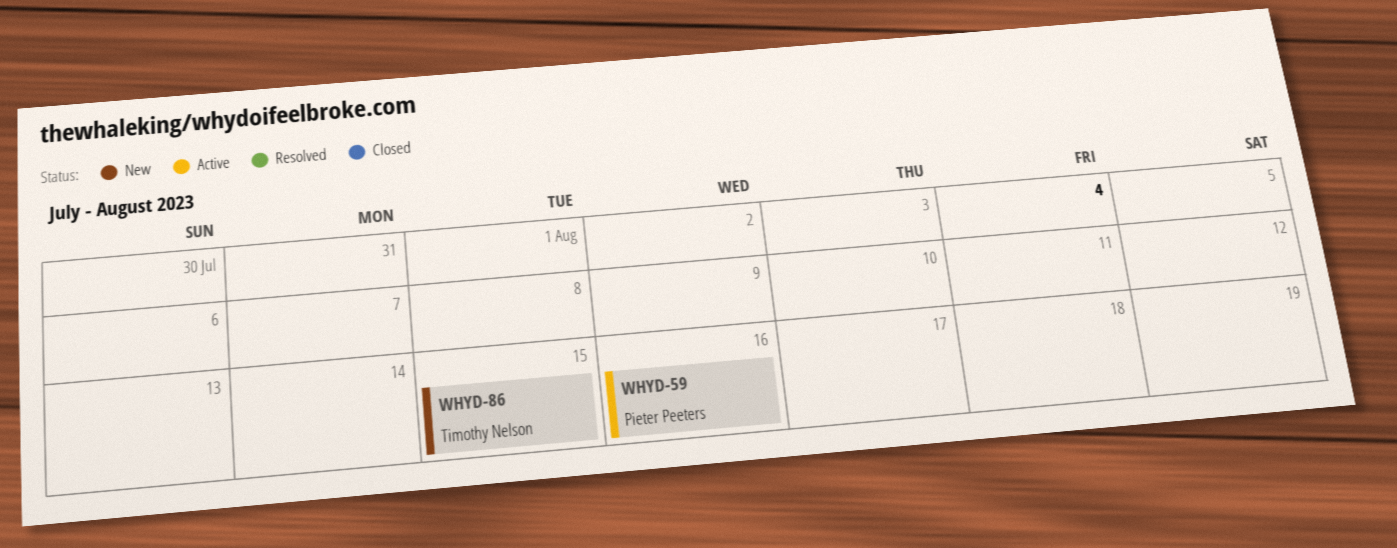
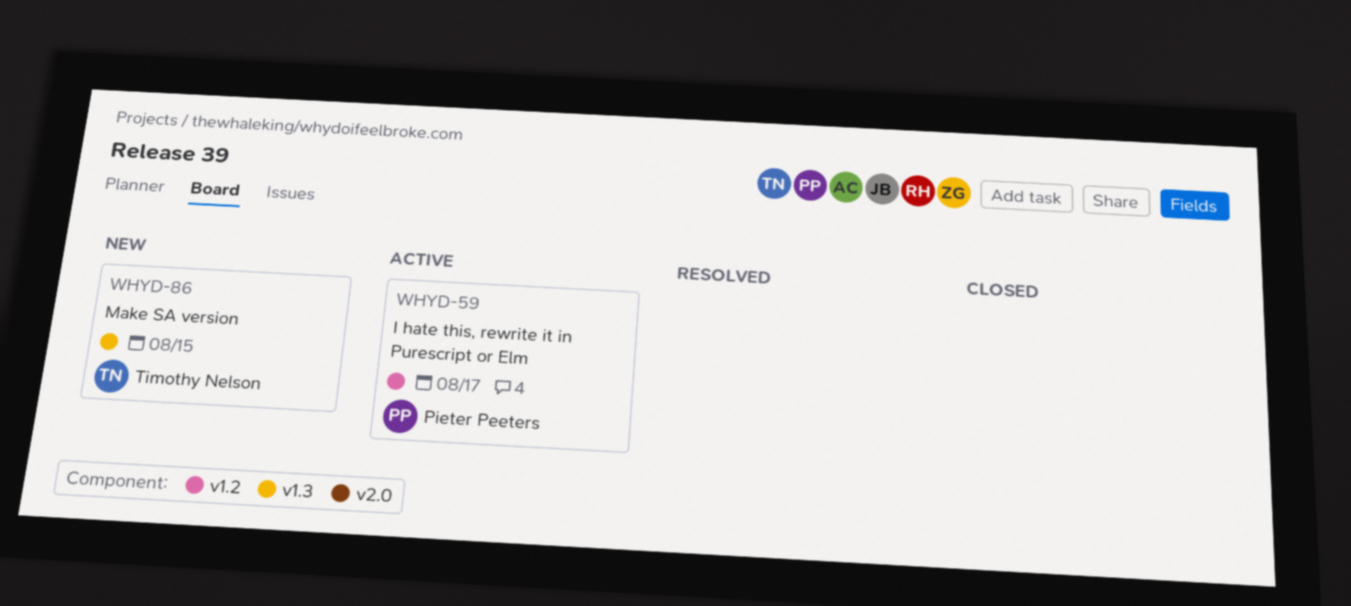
WHYD-59, due: Aug 16 -> Aug 17

